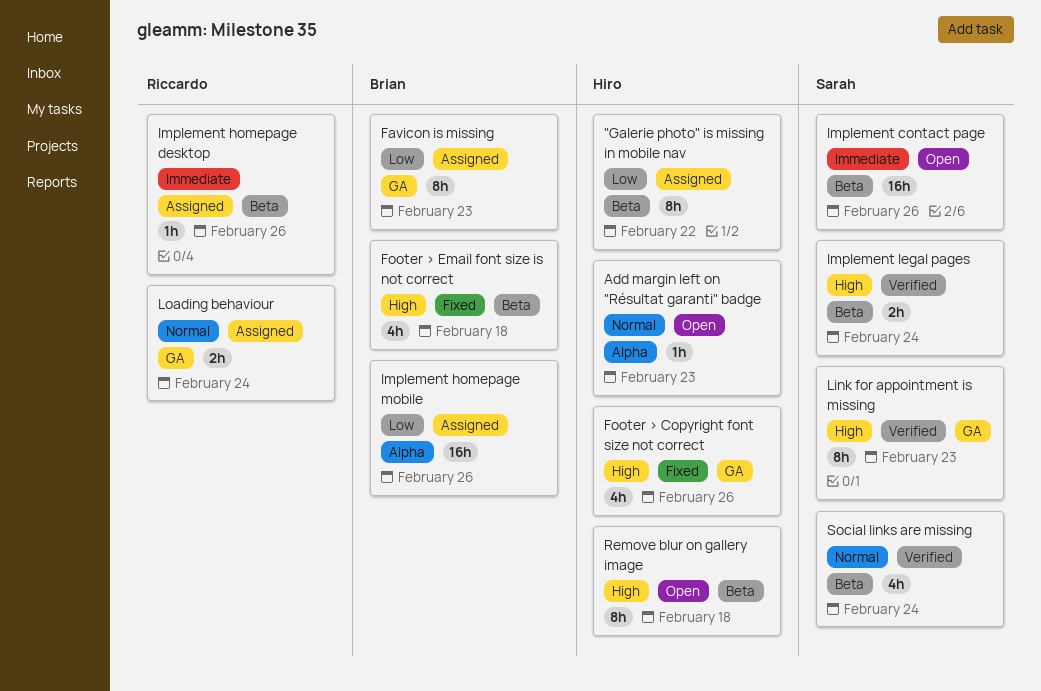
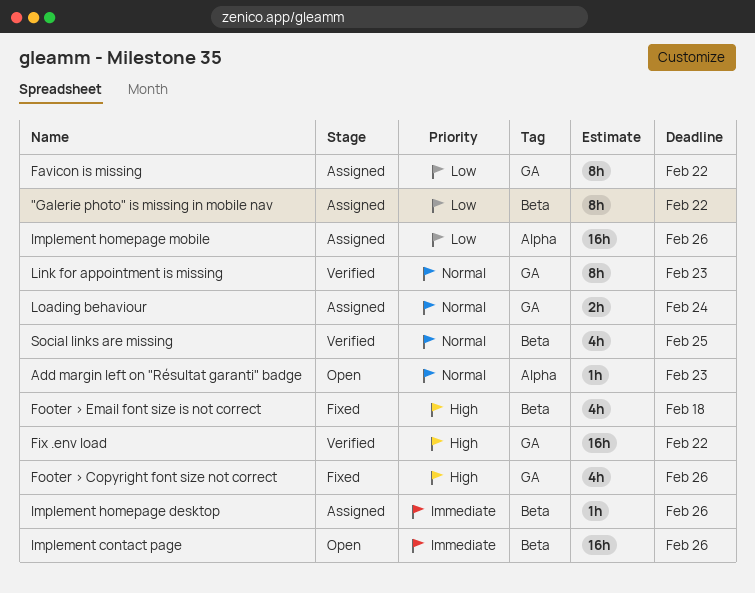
Favicon is missing, due: Feb 23 -> Feb 22
Fix .env load: none -> present
Implement legal pages: present -> none
Link for appointment is missing, priority: High -> Normal
Remove blur on gallery image: present -> none
Social links are missing, due: Feb 24 -> Feb 25

